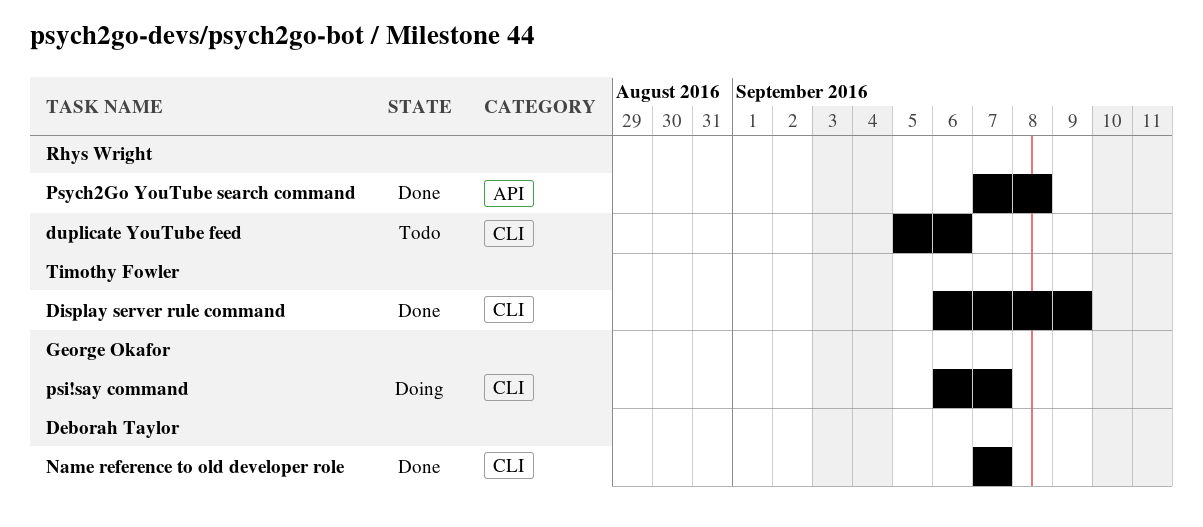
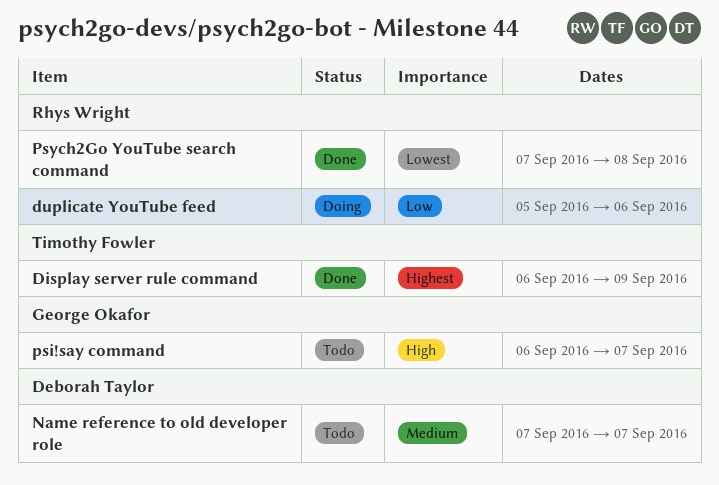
duplicate YouTube feed, status: Todo -> Doing
Name reference to old developer role, status: Done -> Todo
psi!say command, status: Doing -> Todo

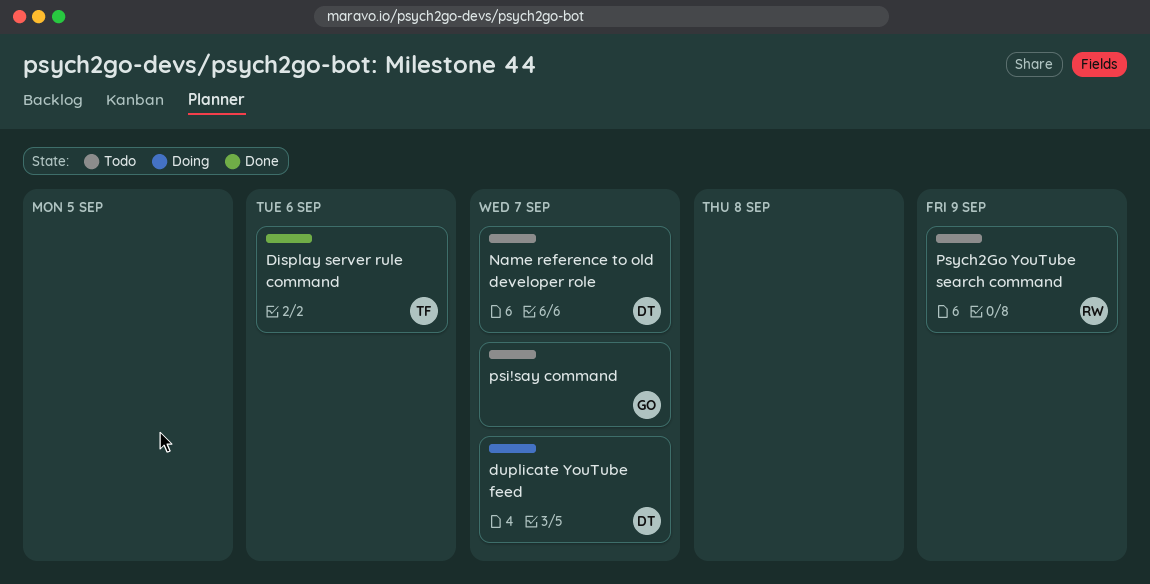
Display server rule command, due: Sep 9 -> Sep 6
duplicate YouTube feed, owner: Rhys Wright -> Deborah Taylor
duplicate YouTube feed, due: Sep 6 -> Sep 7
Psych2Go YouTube search command, status: Done -> Todo
Psych2Go YouTube search command, due: Sep 8 -> Sep 9

